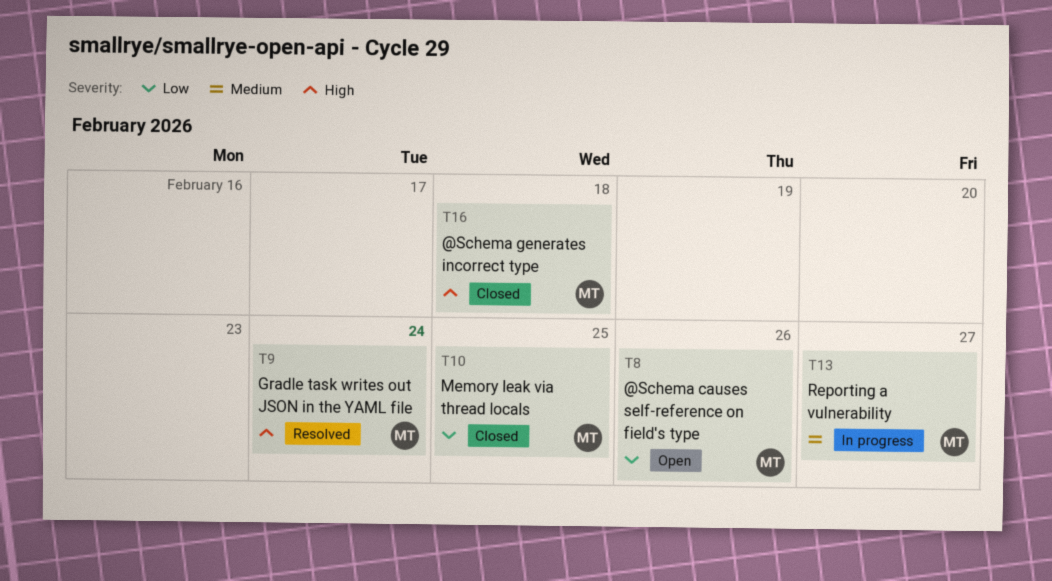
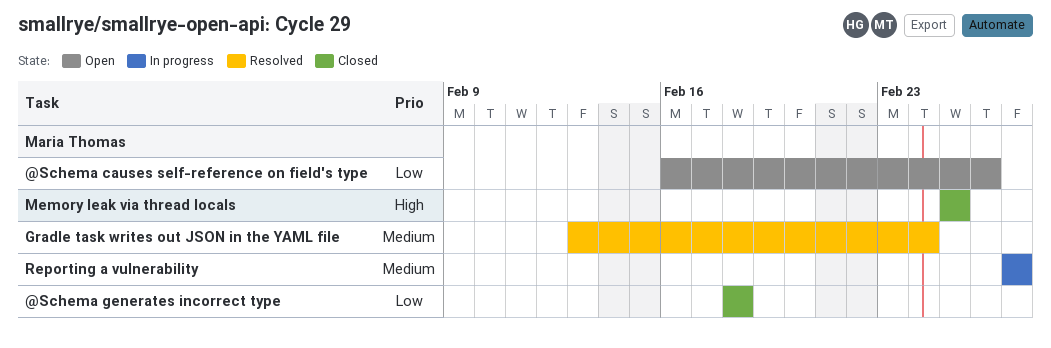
@Schema generates incorrect type, priority: High -> Low
Gradle task writes out JSON in the YAML file, priority: High -> Medium
Memory leak via thread locals, priority: Low -> High

